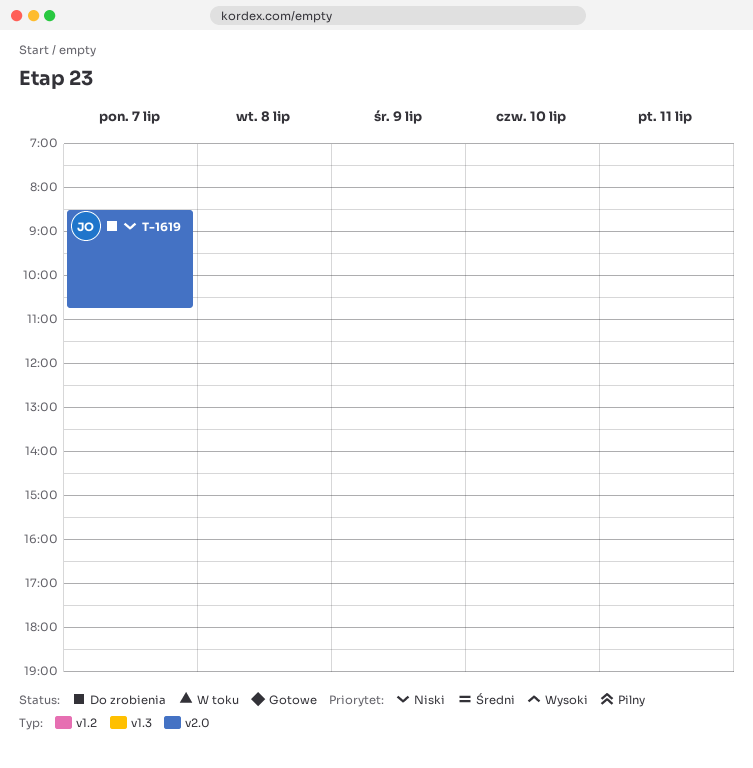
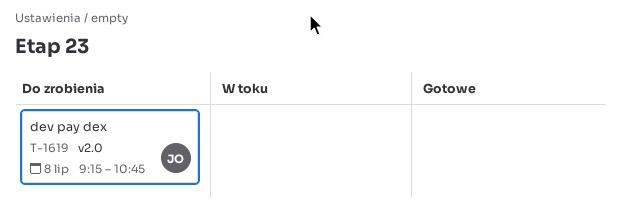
T-1619, day: Jul 7 -> Jul 8
T-1619, begins: 08:30 -> 09:15

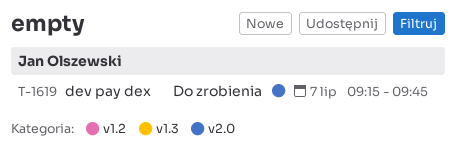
T-1619, day: Jul 8 -> Jul 7
T-1619, ends: 10:45 -> 09:45

